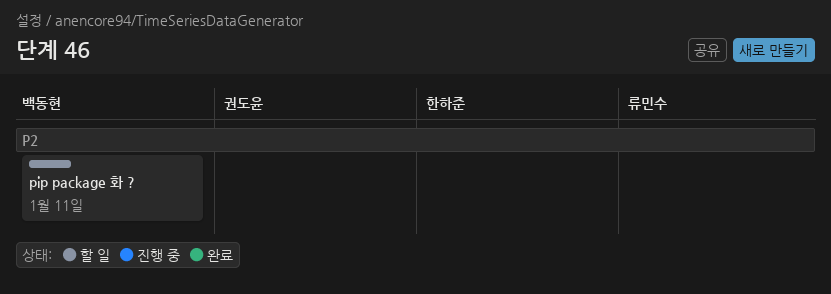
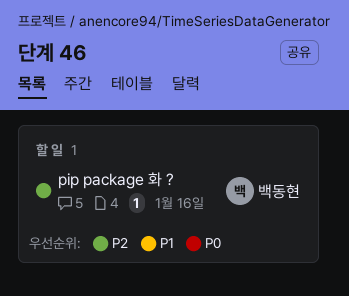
pip package 화 ?, due: Jan 11 -> Jan 16

